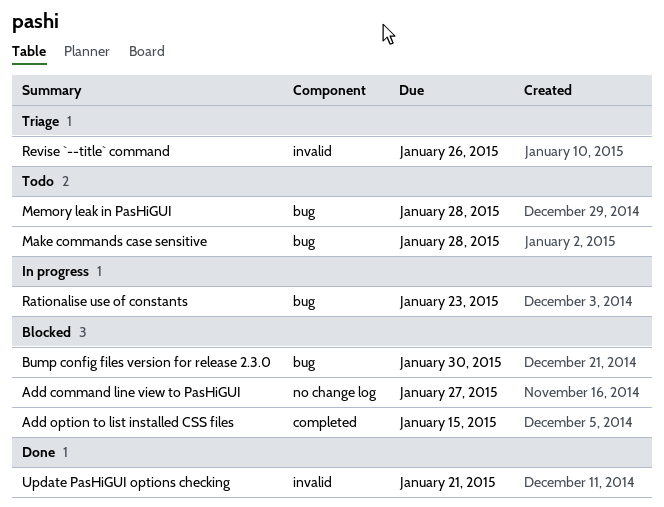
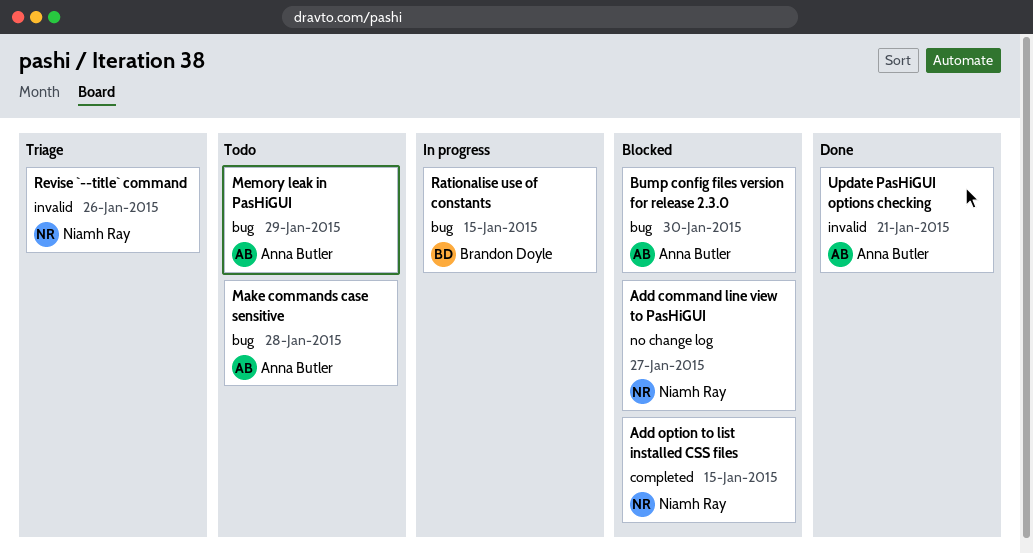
Memory leak in PasHiGUI, due: Jan 28 -> Jan 29
Rationalise use of constants, due: Jan 23 -> Jan 15

